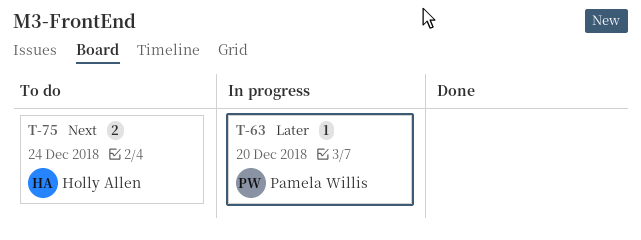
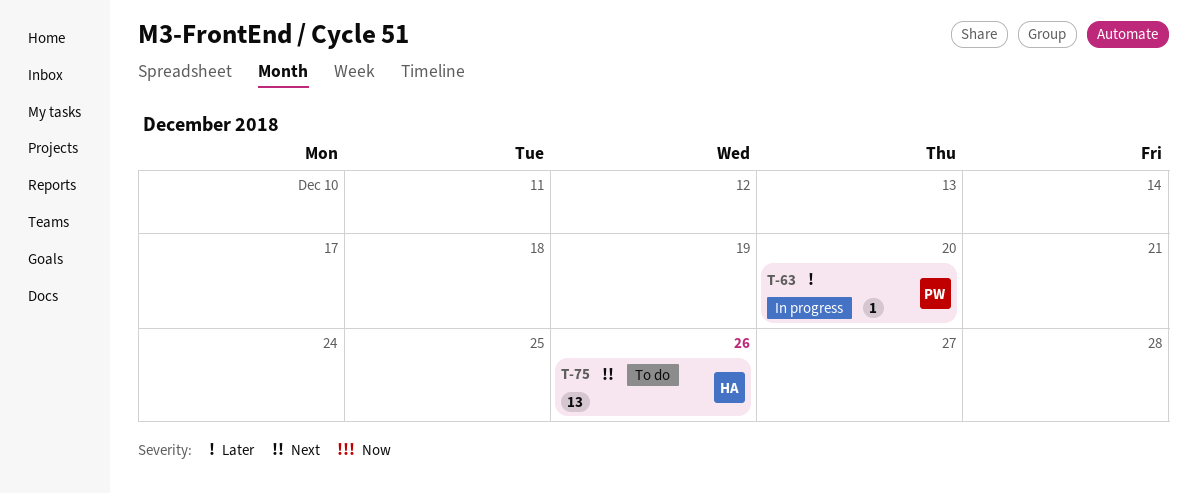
T-75, estimate: 2 -> 13
T-75, due: Dec 24 -> Dec 26

